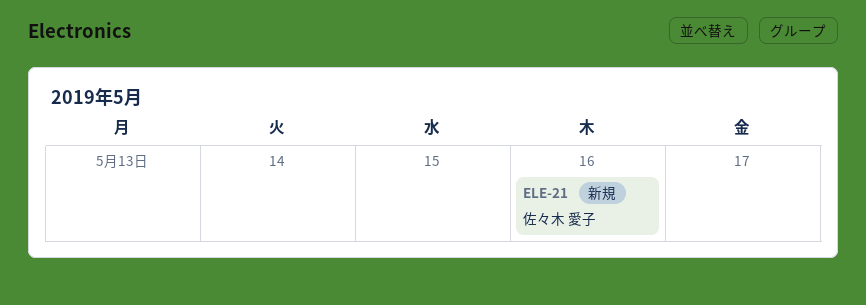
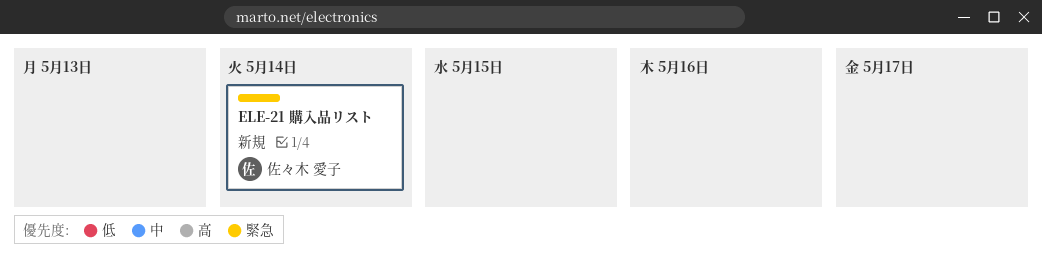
ELE-21, due: May 16 -> May 14

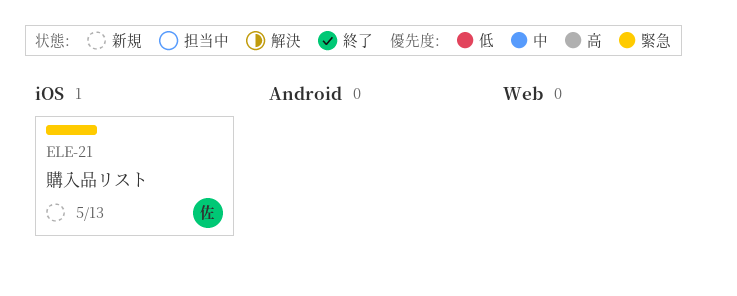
ELE-21, due: May 14 -> May 13

